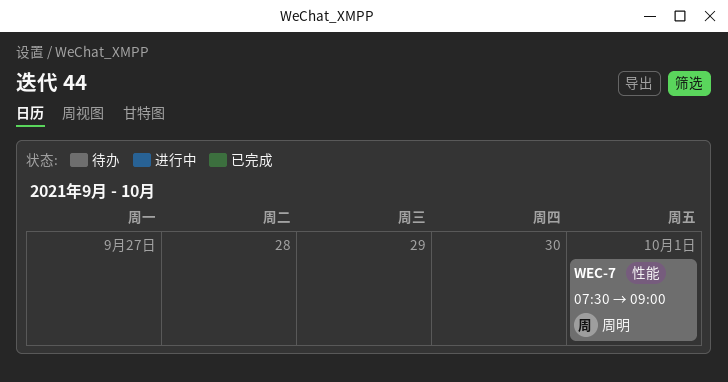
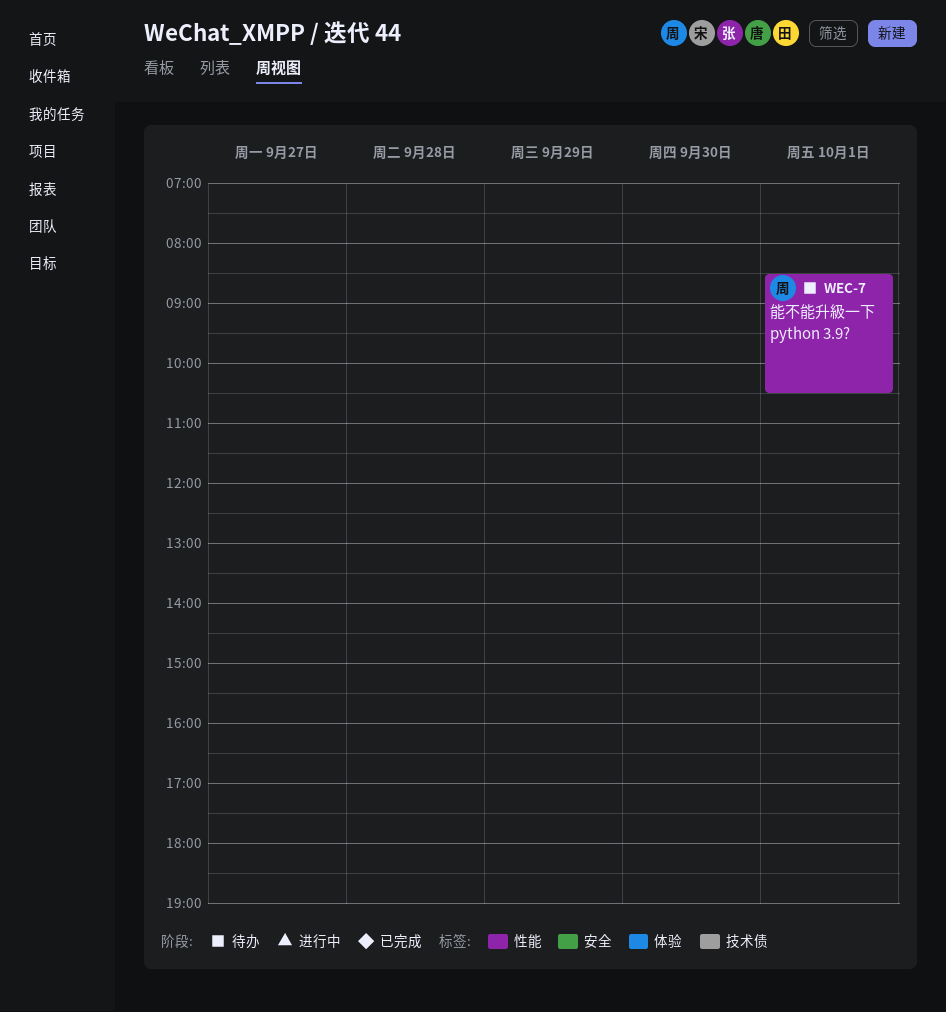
WEC-7, begins: 07:30 -> 08:30
WEC-7, ends: 09:00 -> 10:30

